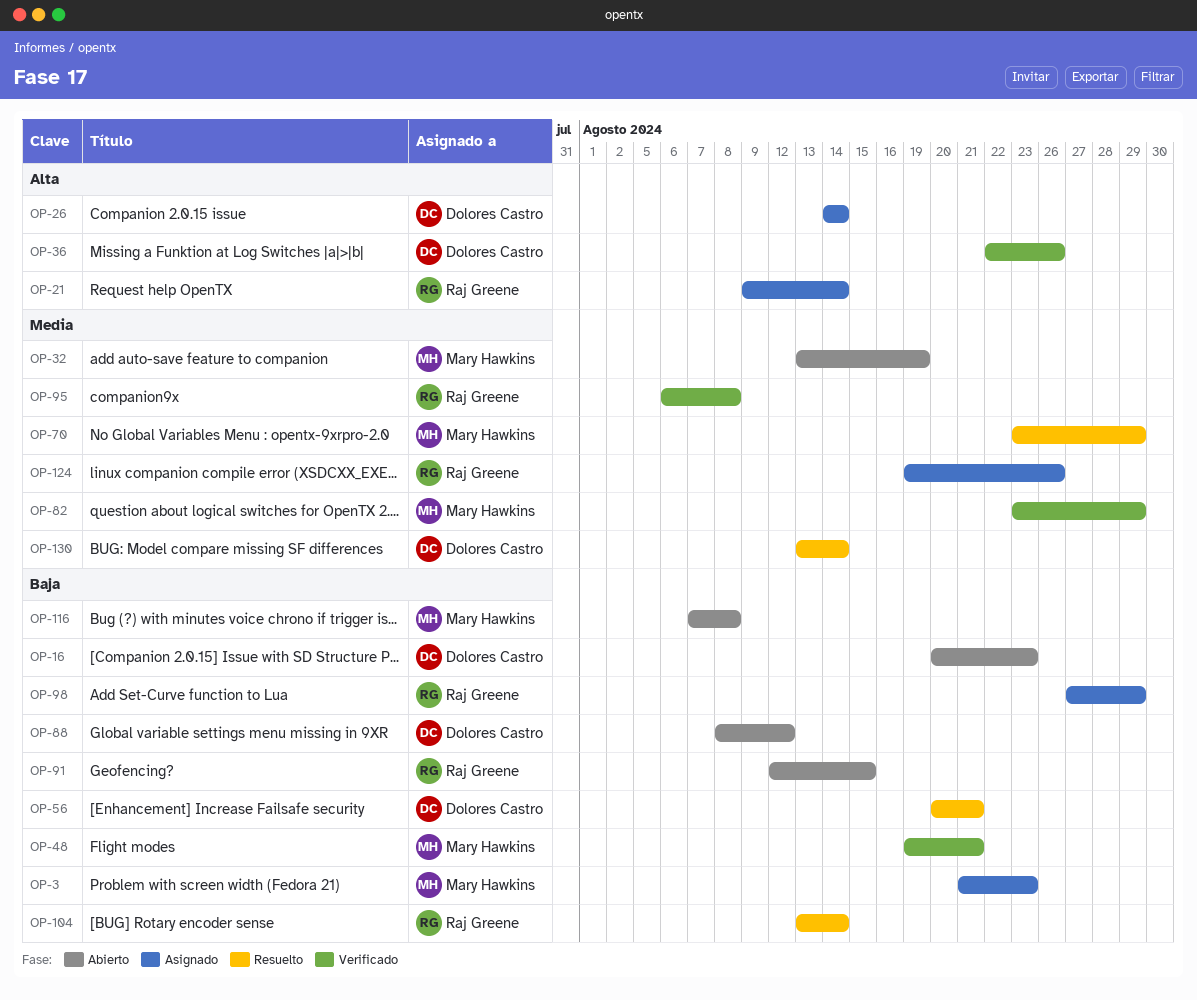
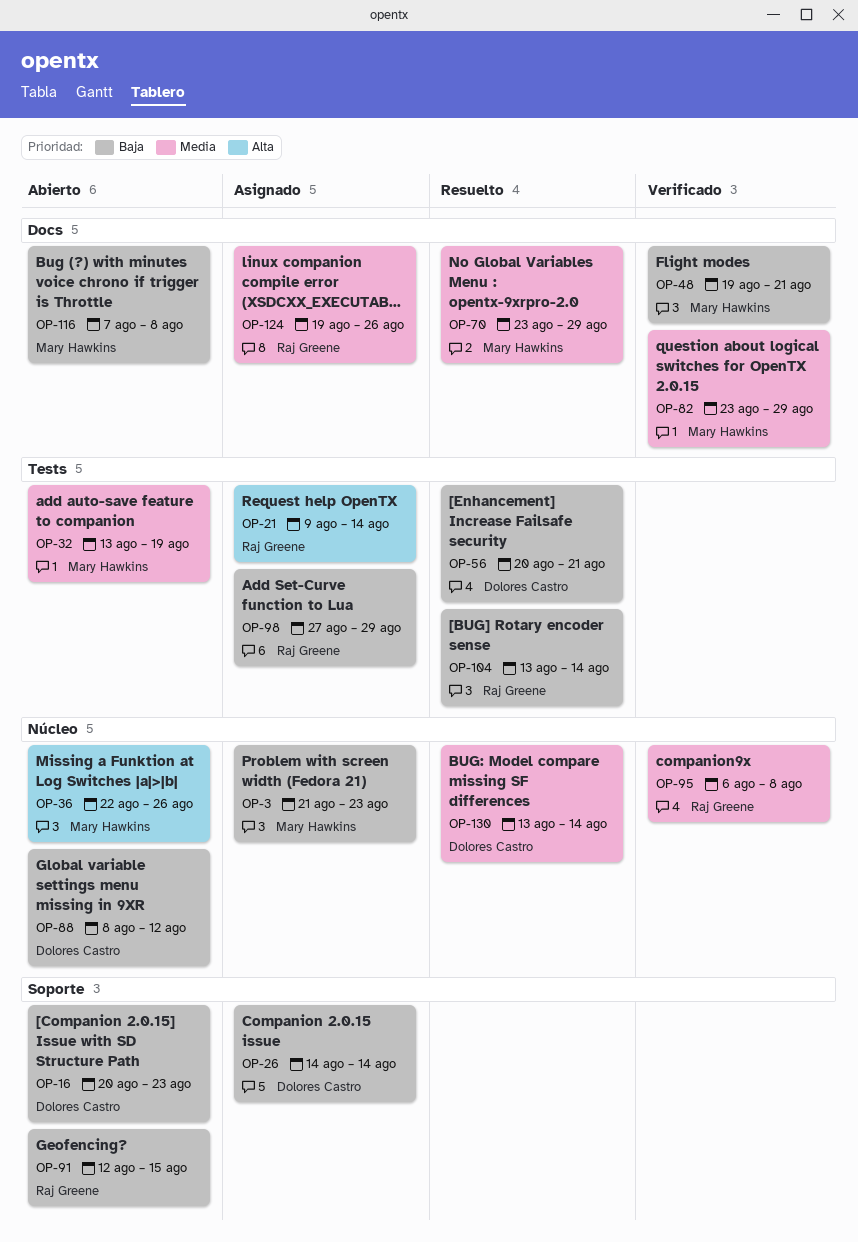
OP-26, priority: Alta -> Baja
OP-36, status: Verificado -> Abierto
OP-36, owner: Dolores Castro -> Mary Hawkins

